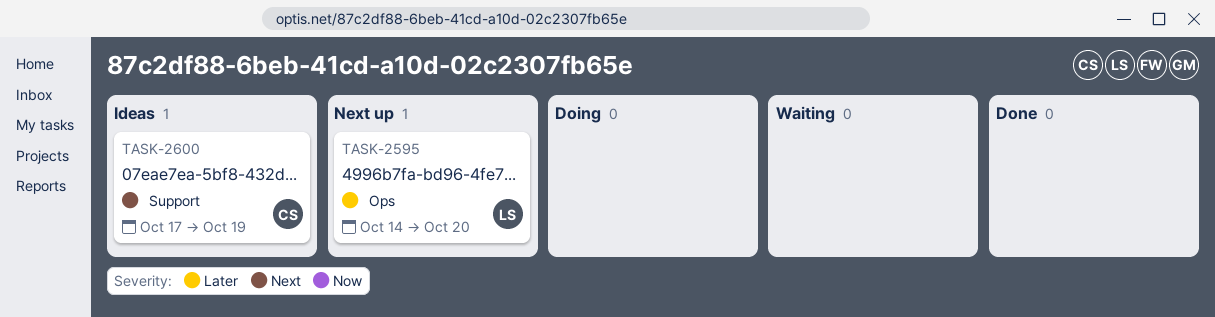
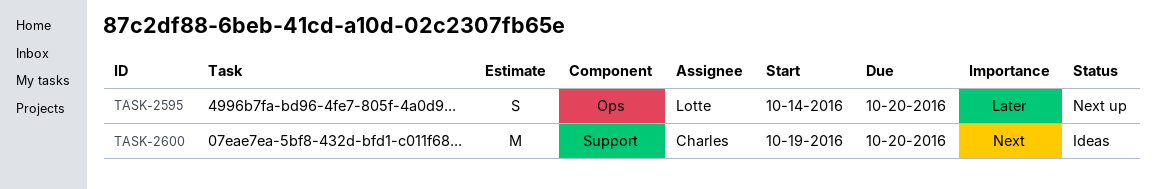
TASK-2600, start: Oct 17 -> Oct 19
TASK-2600, due: Oct 19 -> Oct 20

